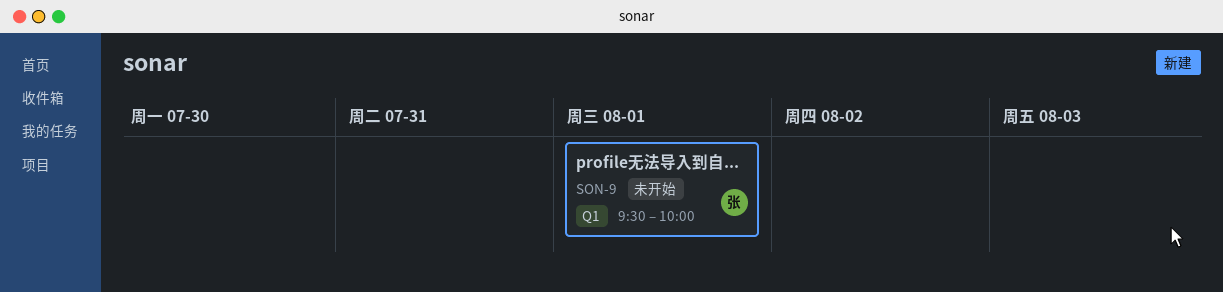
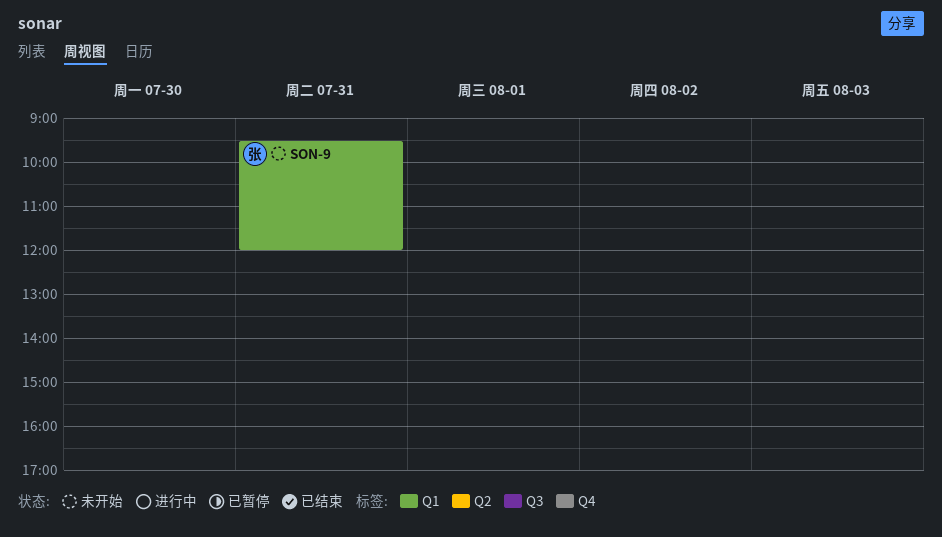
SON-9, day: Aug 1 -> Jul 31
SON-9, ends: 10:00 -> 12:00

